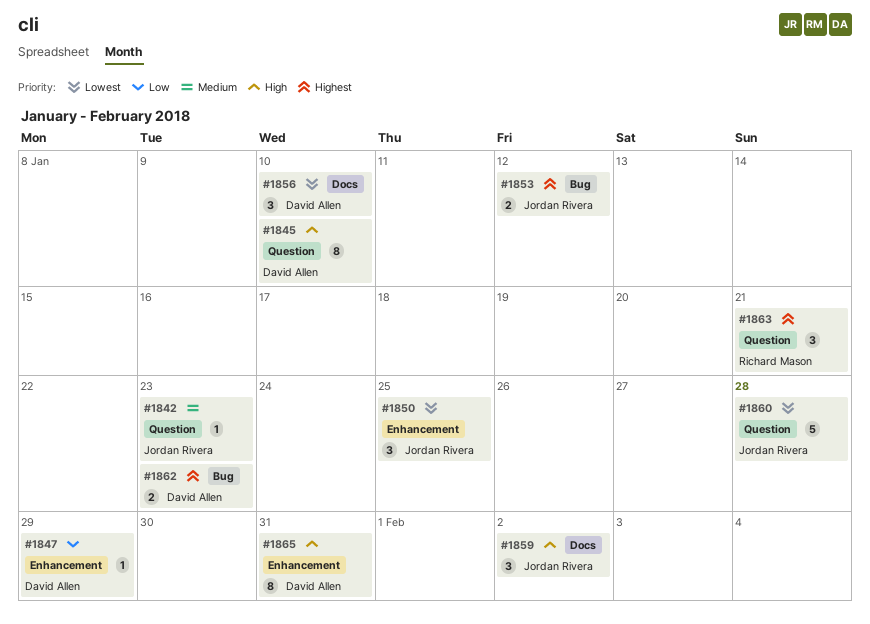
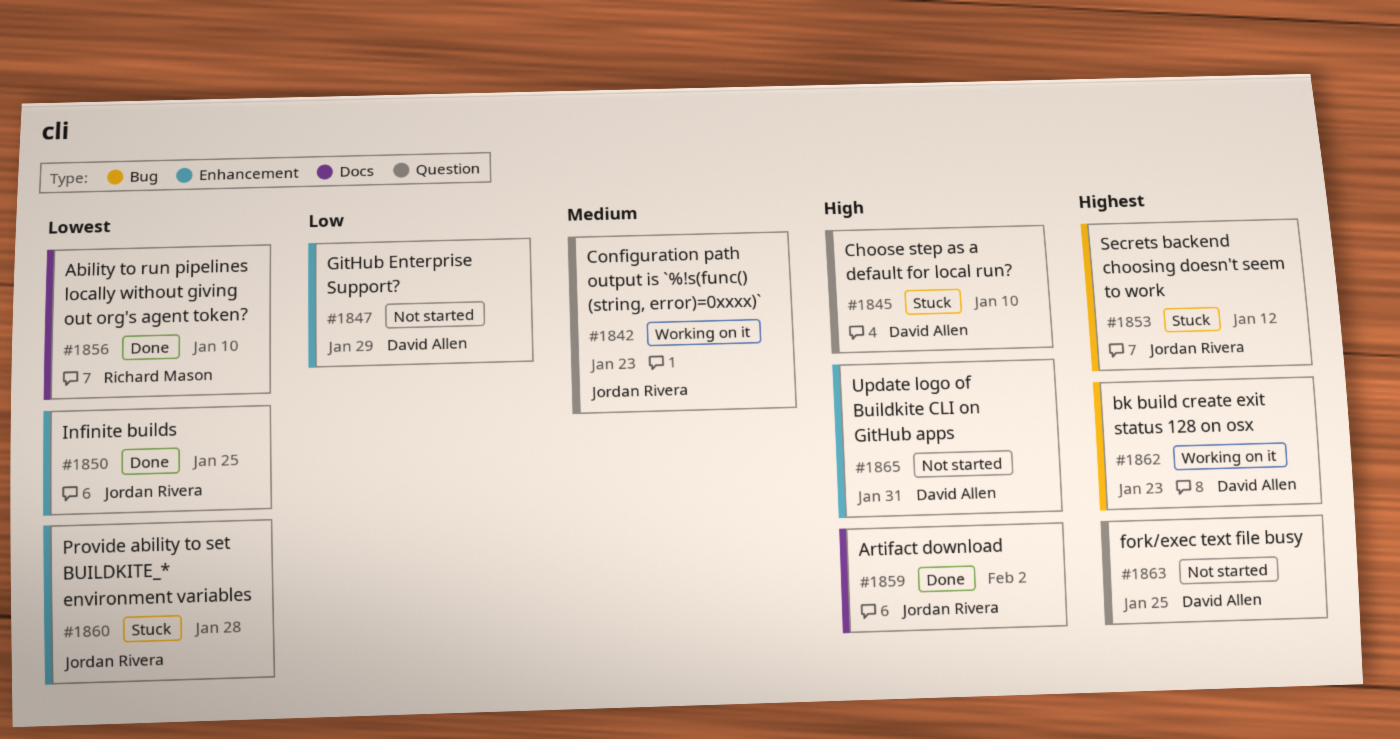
#1856, owner: David Allen -> Richard Mason
#1860, label: Question -> Enhancement
#1863, owner: Richard Mason -> David Allen
#1863, due: Jan 21 -> Jan 25

